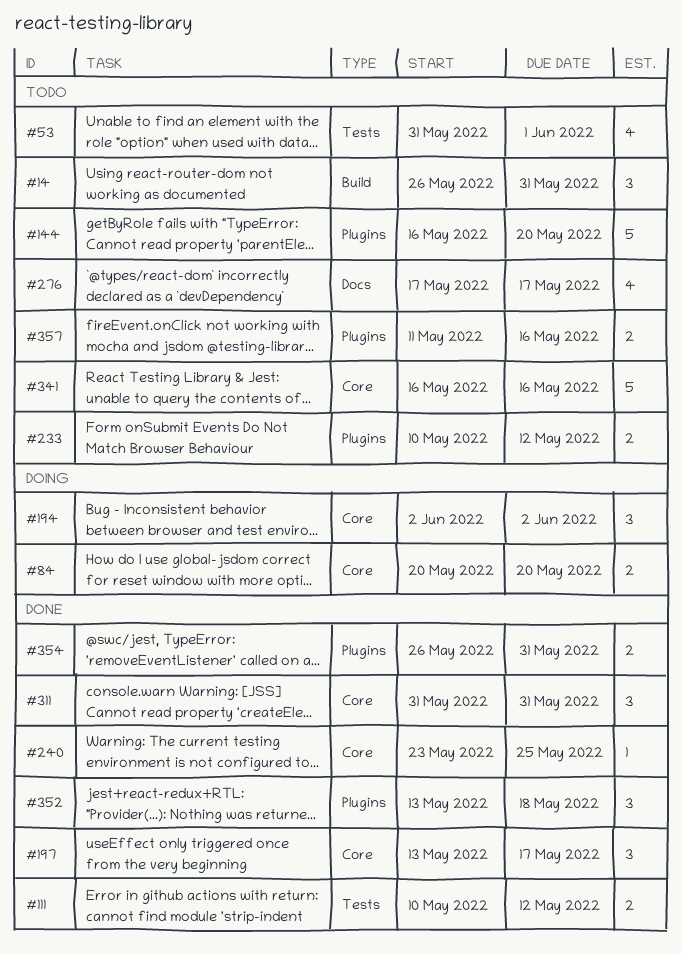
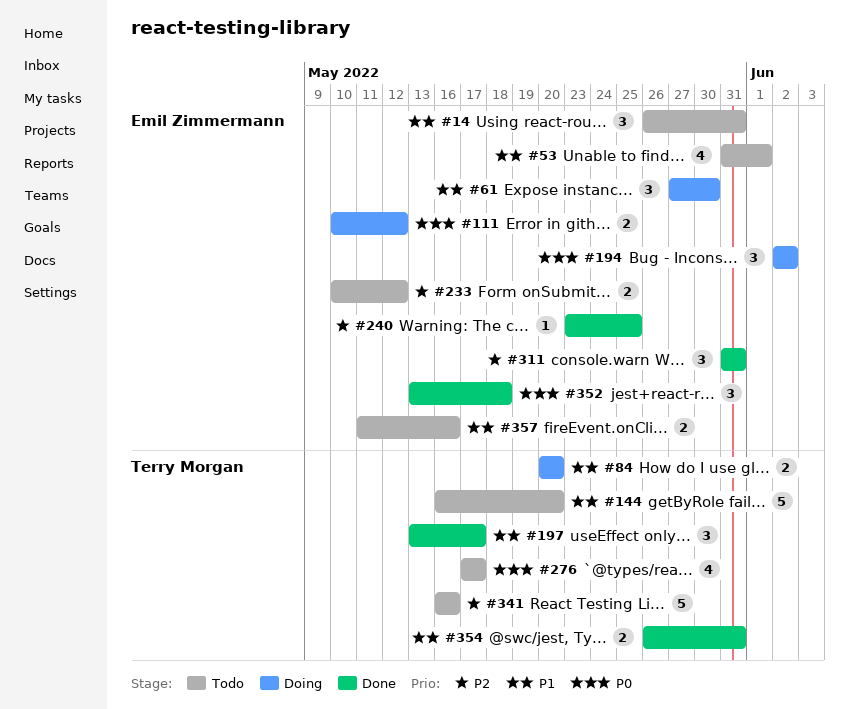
#61: none -> present
#111, status: Done -> Doing

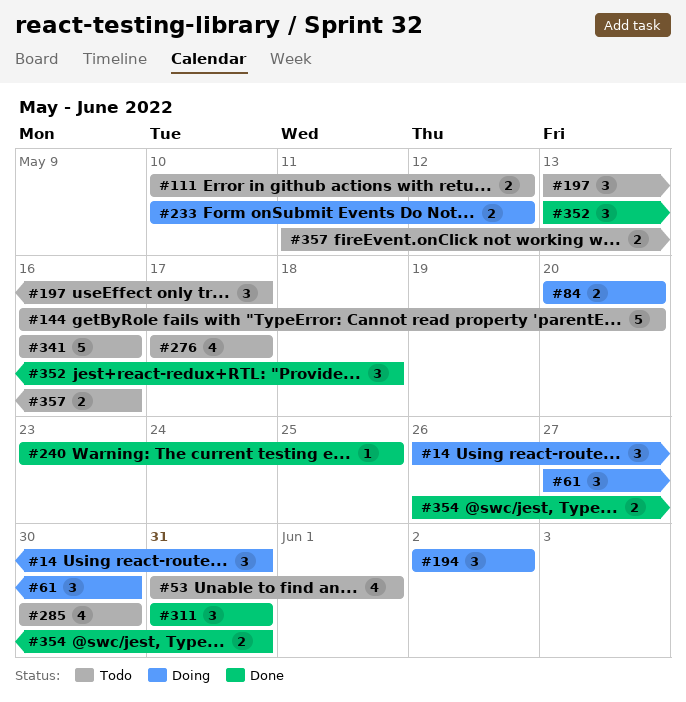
#14, status: Todo -> Doing
#111, status: Doing -> Todo
#197, status: Done -> Todo
#233, status: Todo -> Doing
#285: none -> present

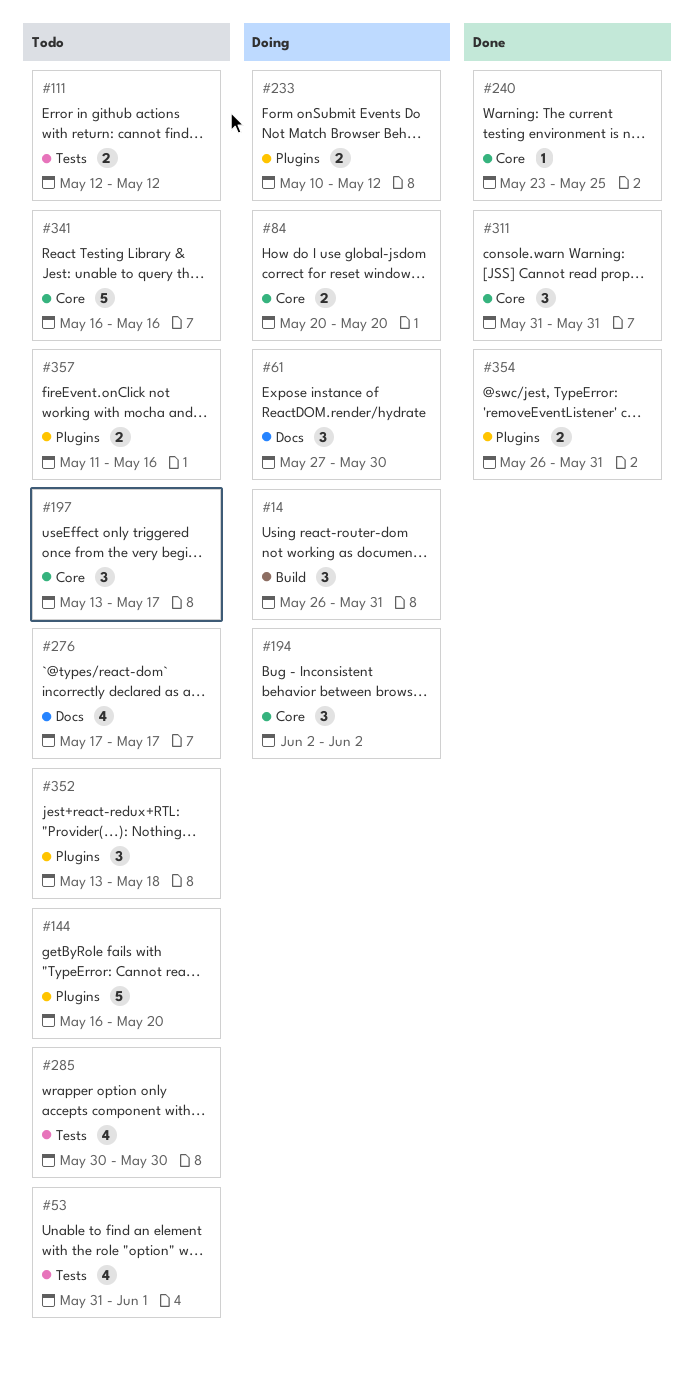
#111, start: May 10 -> May 12
#352, status: Done -> Todo

